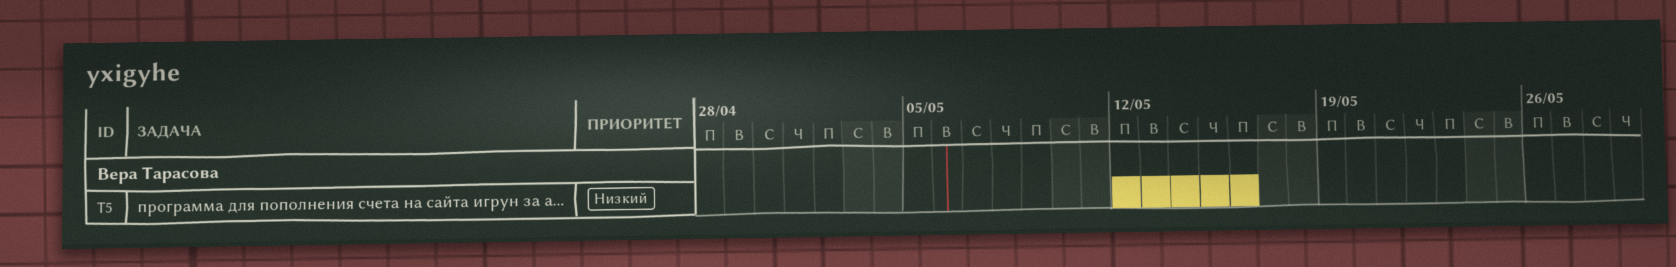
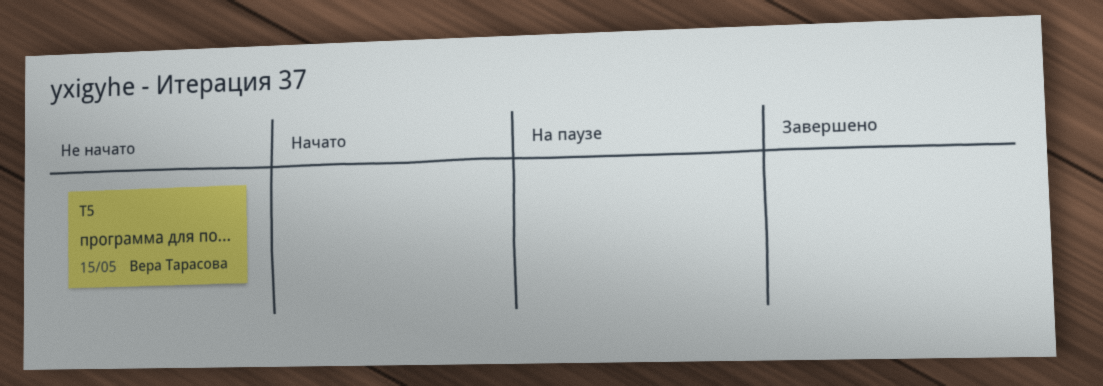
T5, due: May 16 -> May 15

